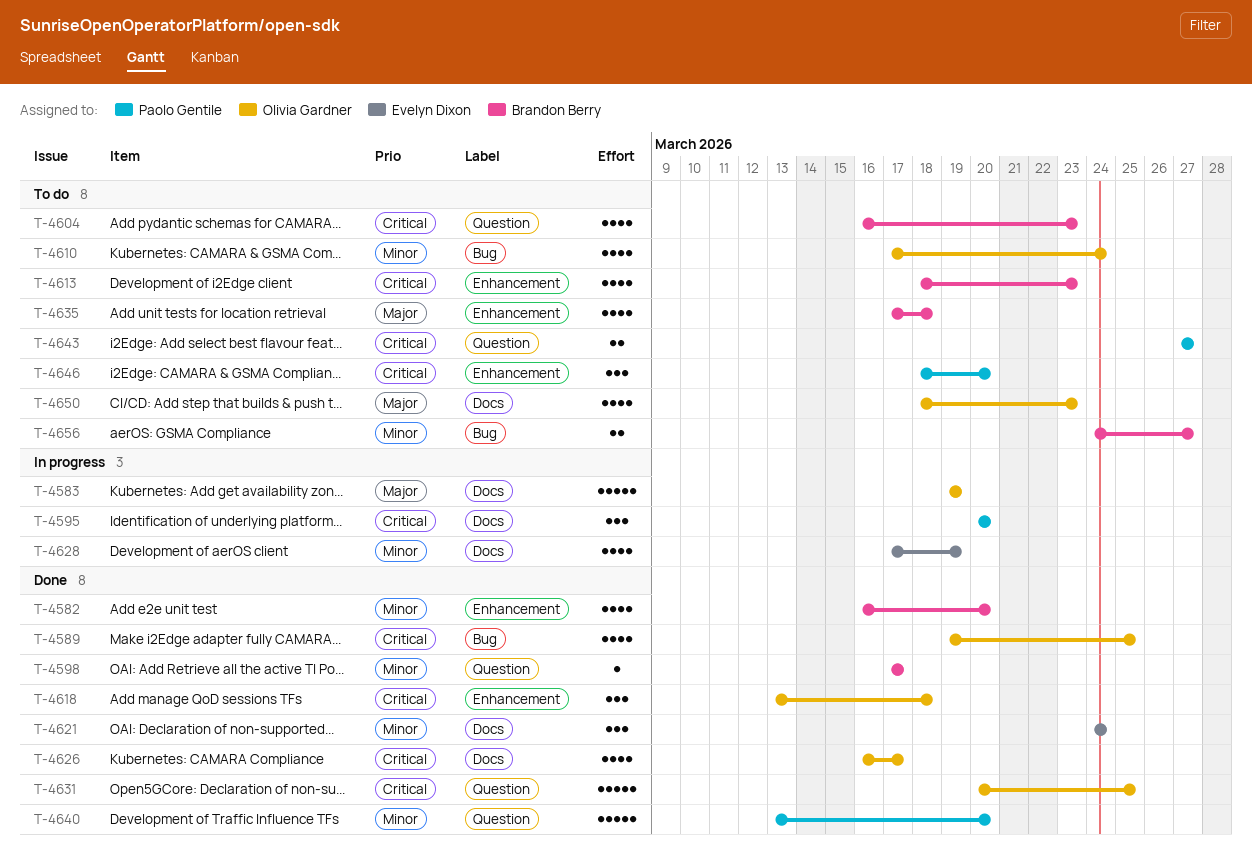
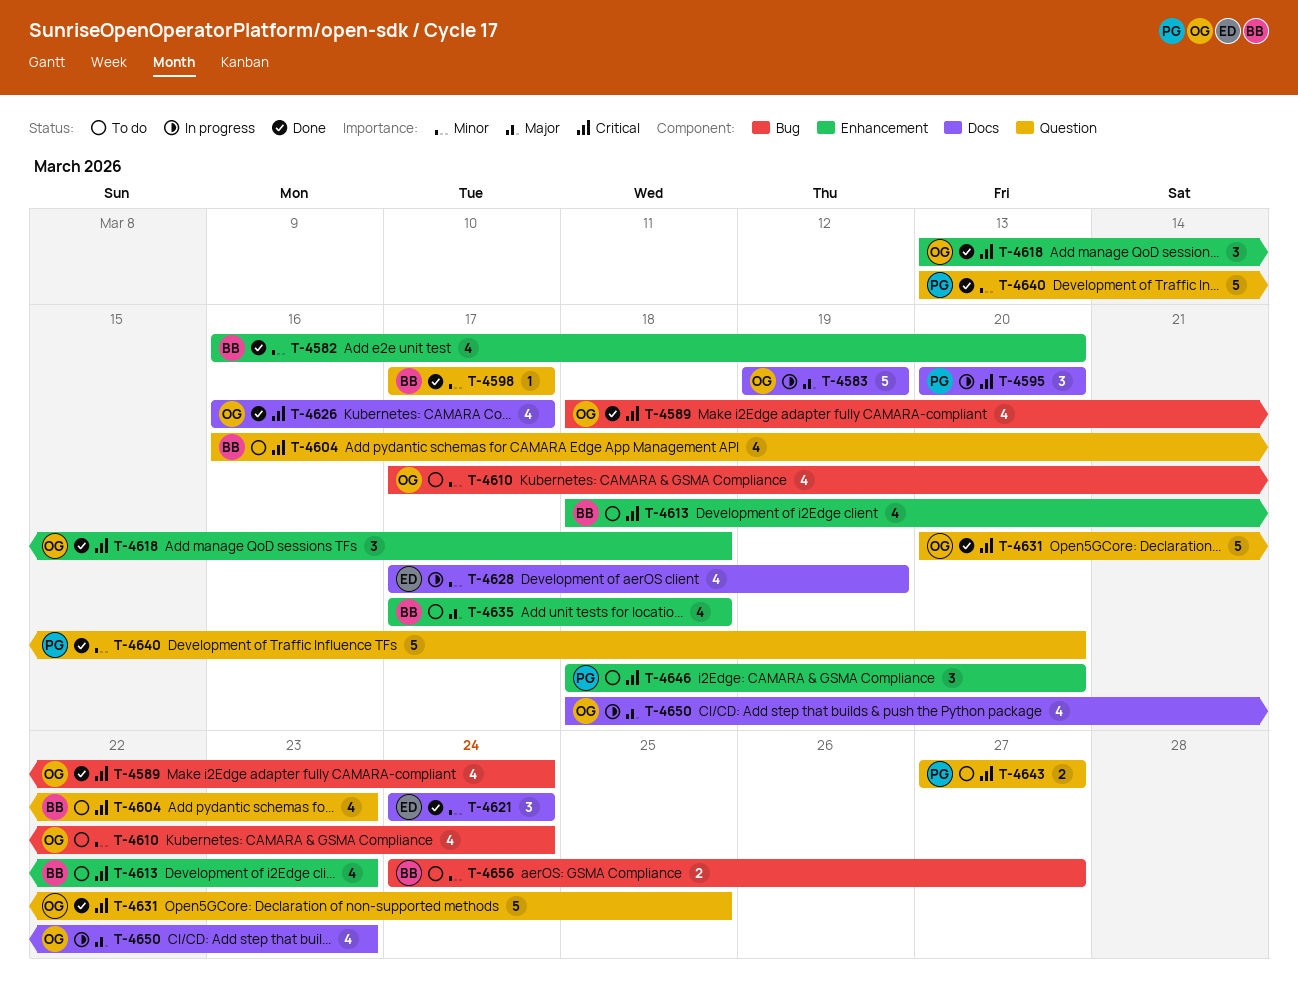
T-4589, start: Mar 19 -> Mar 18
T-4589, due: Mar 25 -> Mar 24
T-4650, status: To do -> In progress

